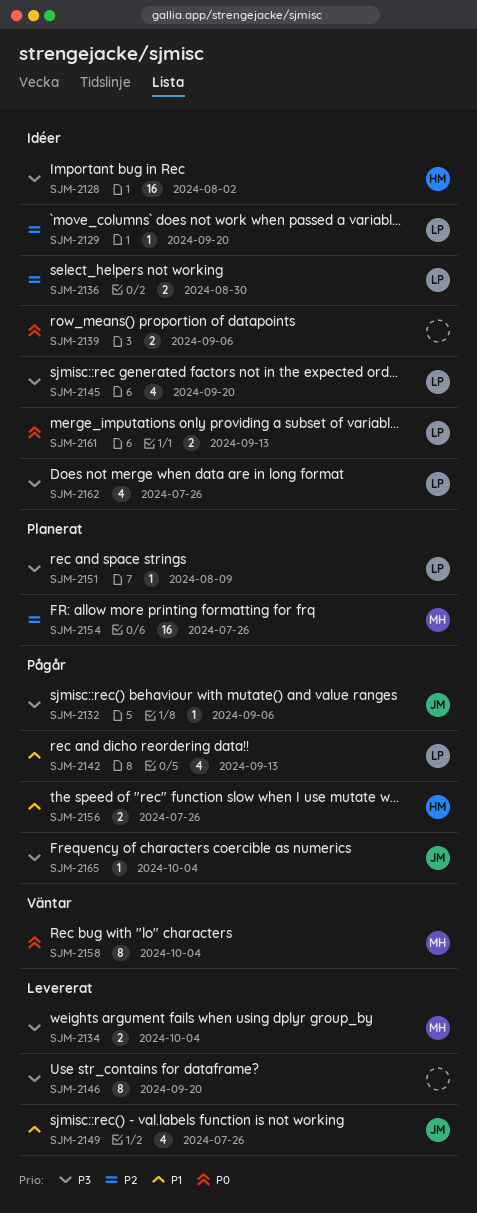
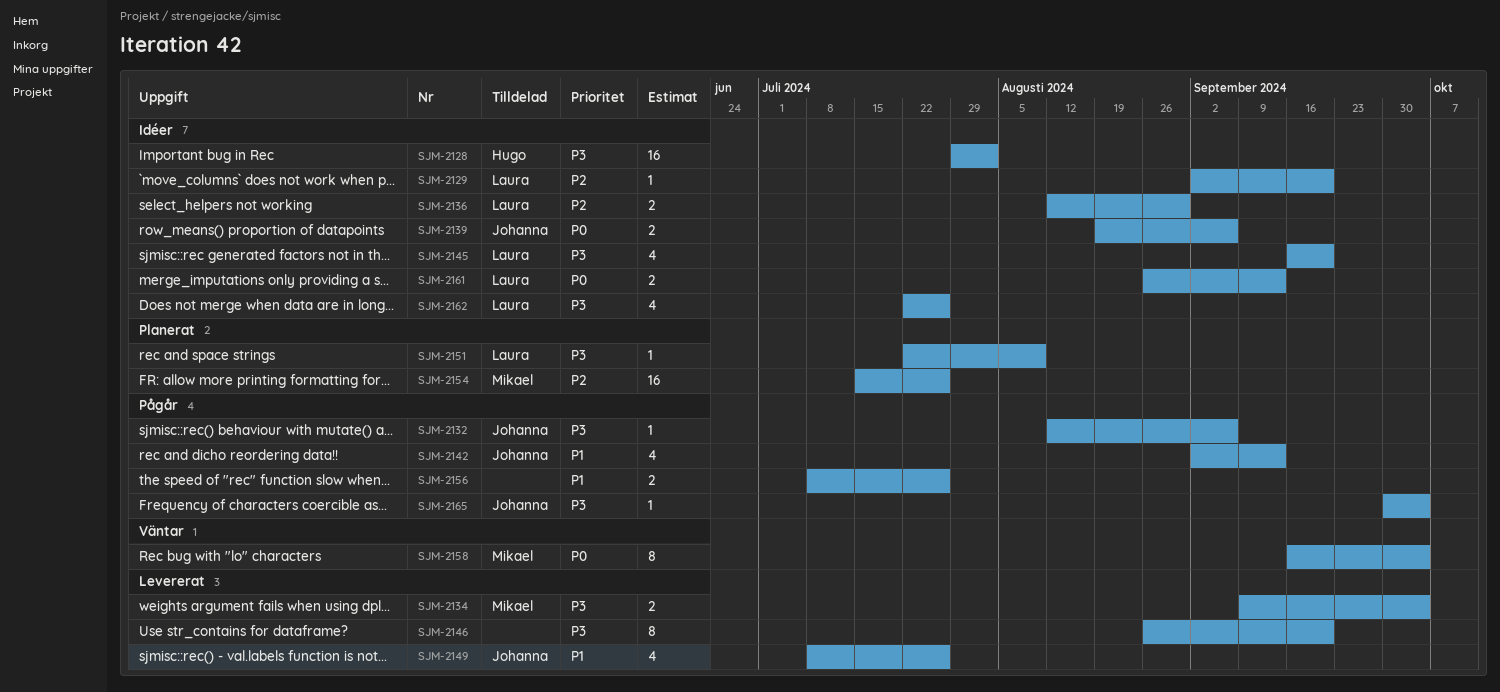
SJM-2139, owner: none -> Johanna
SJM-2142, owner: Laura -> Johanna
SJM-2156, owner: Hugo -> none

